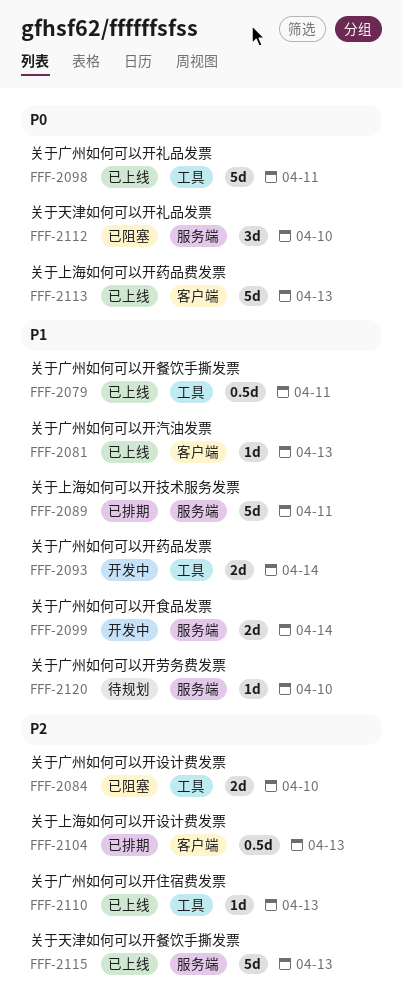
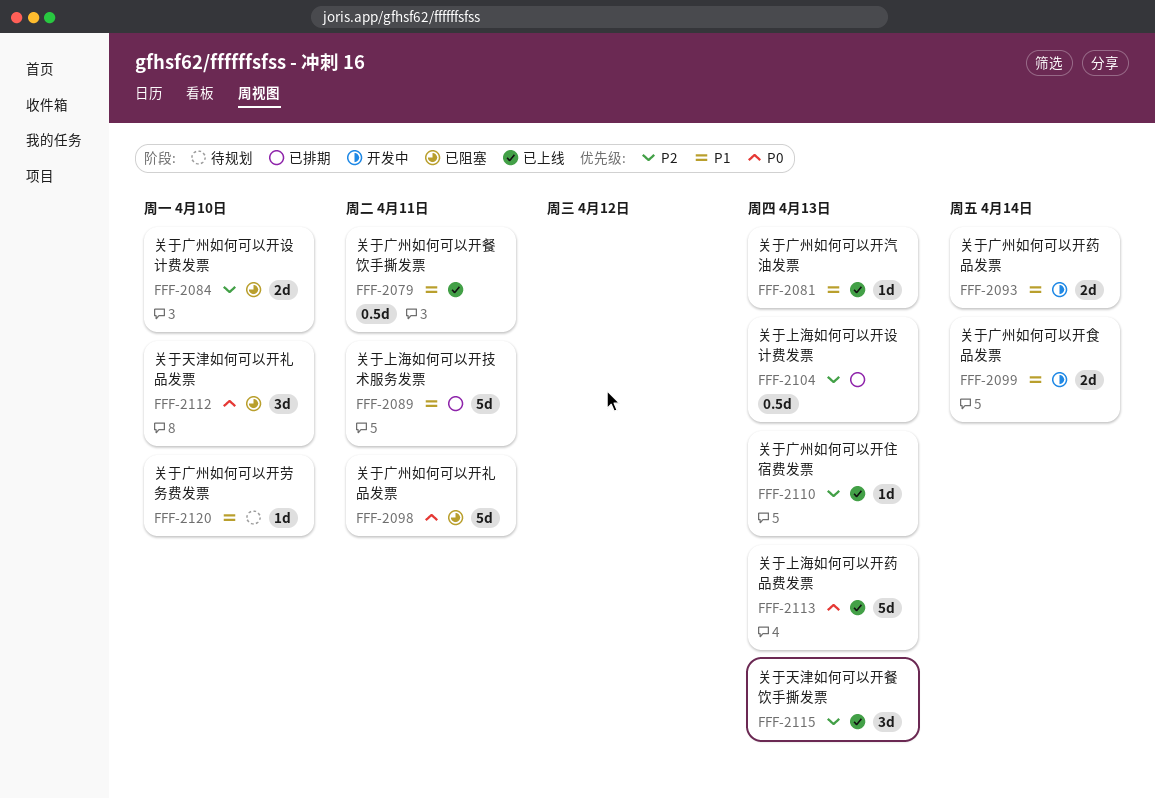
FFF-2098, status: 已上线 -> 已阻塞
FFF-2115, estimate: 5d -> 3d

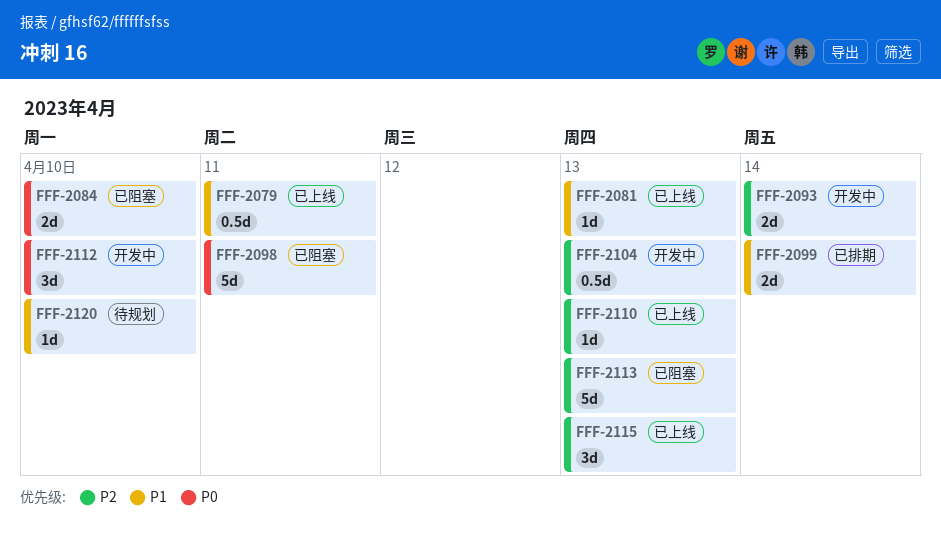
FFF-2084, priority: P2 -> P0
FFF-2089: present -> none
FFF-2093, priority: P1 -> P2
FFF-2099, status: 开发中 -> 已排期
FFF-2104, status: 已排期 -> 开发中
FFF-2112, status: 已阻塞 -> 开发中
FFF-2113, status: 已上线 -> 已阻塞
FFF-2113, priority: P0 -> P2

